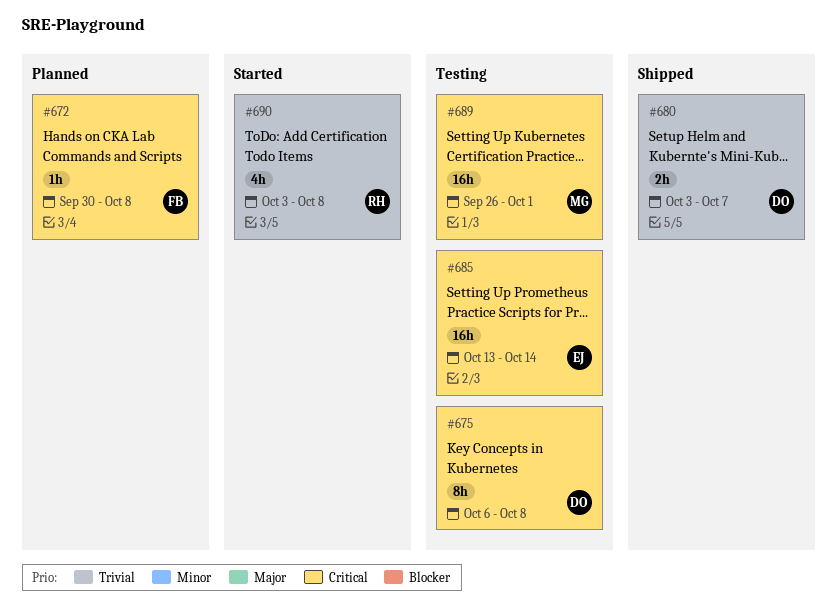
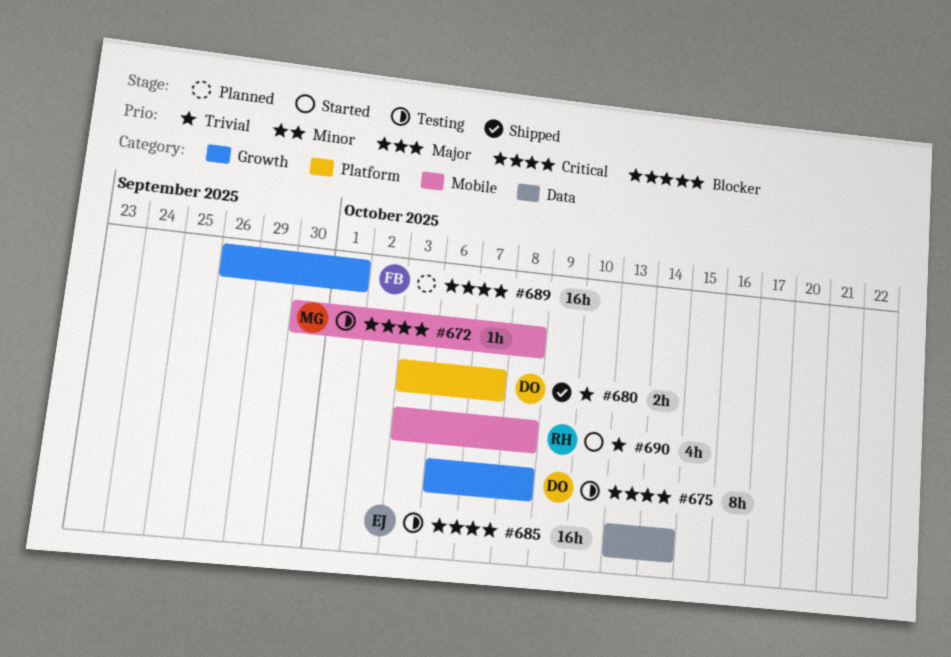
#672, status: Planned -> Testing
#672, owner: FB -> MG
#689, status: Testing -> Planned
#689, owner: MG -> FB

